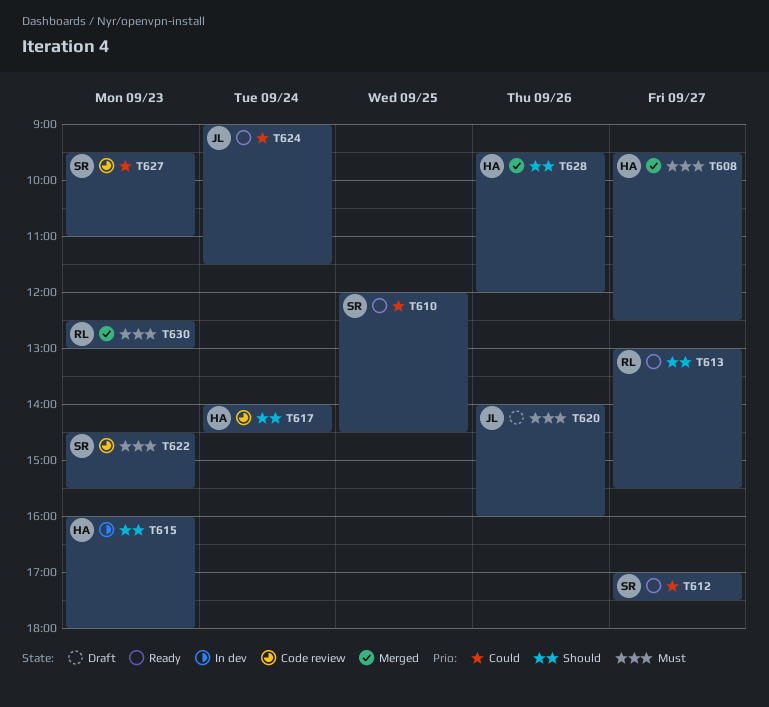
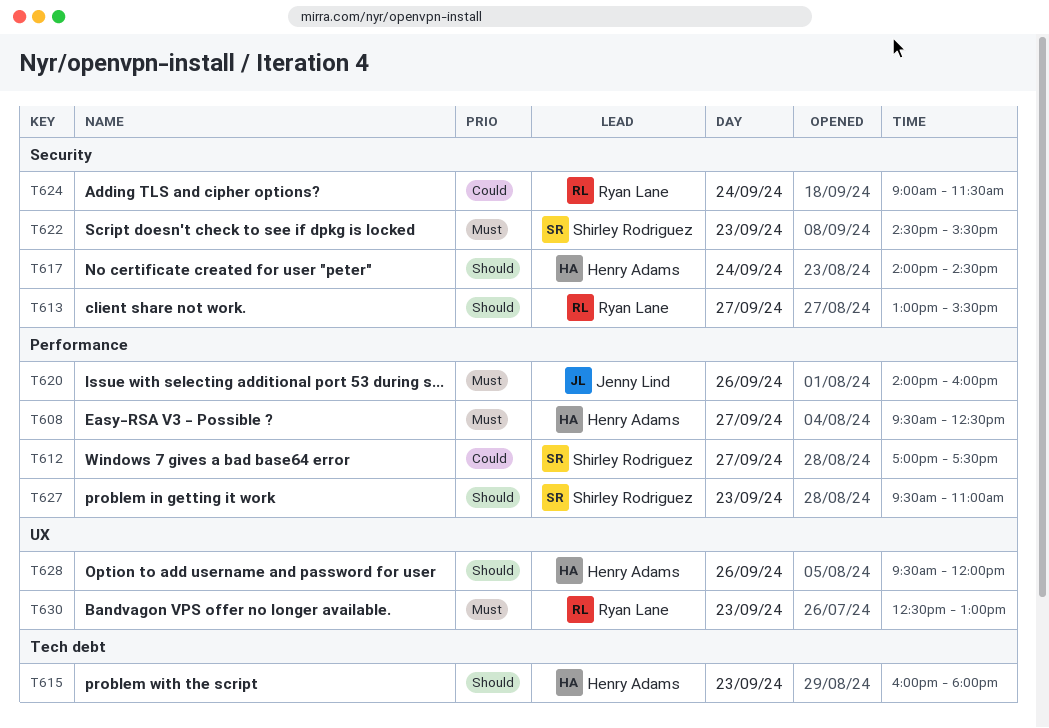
T610: present -> none
T624, owner: Jenny Lind -> Ryan Lane
T627, priority: Could -> Should

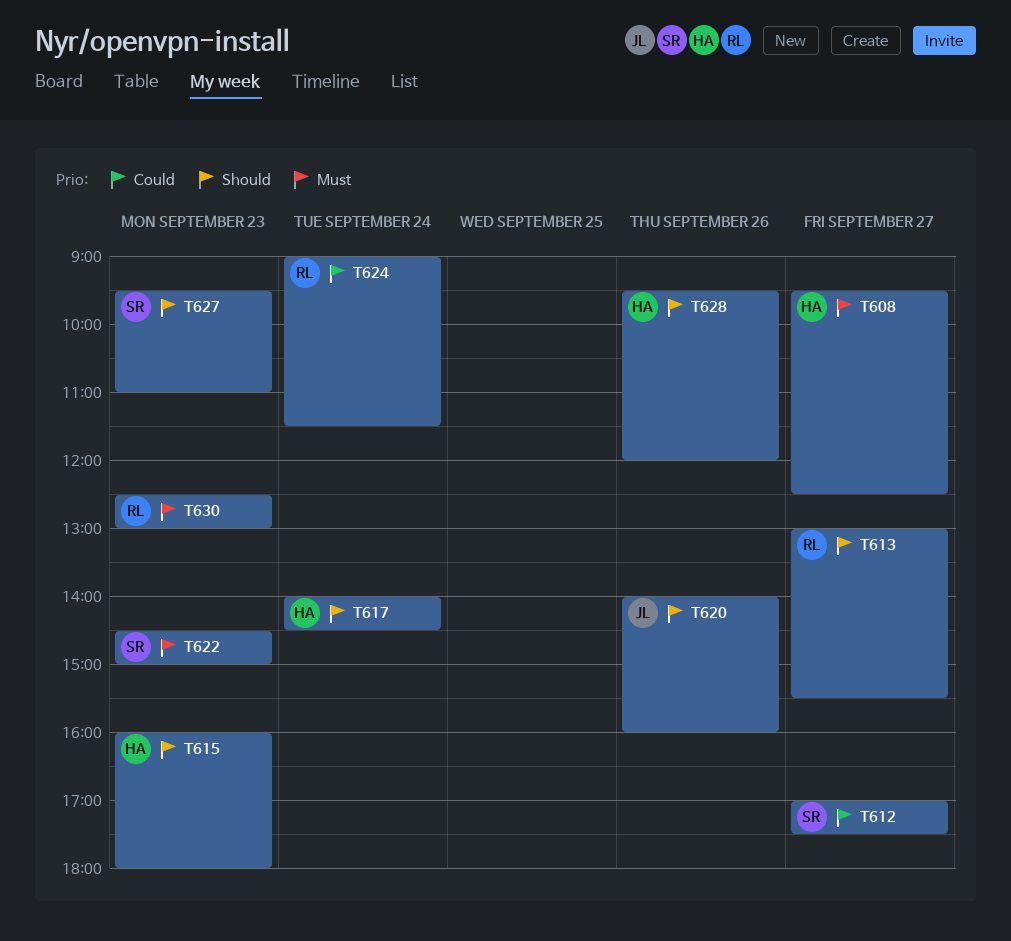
T620, priority: Must -> Should
T622, ends: 15:30 -> 15:00

